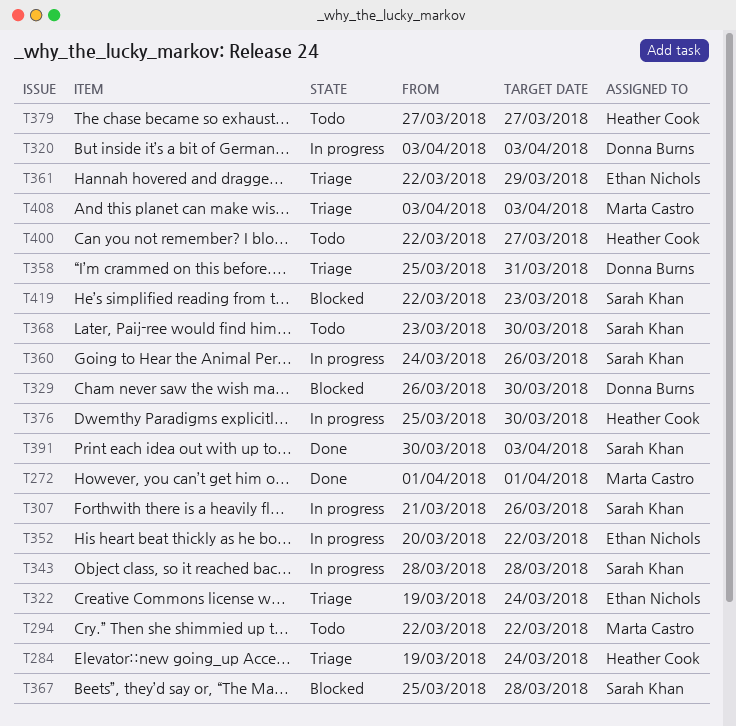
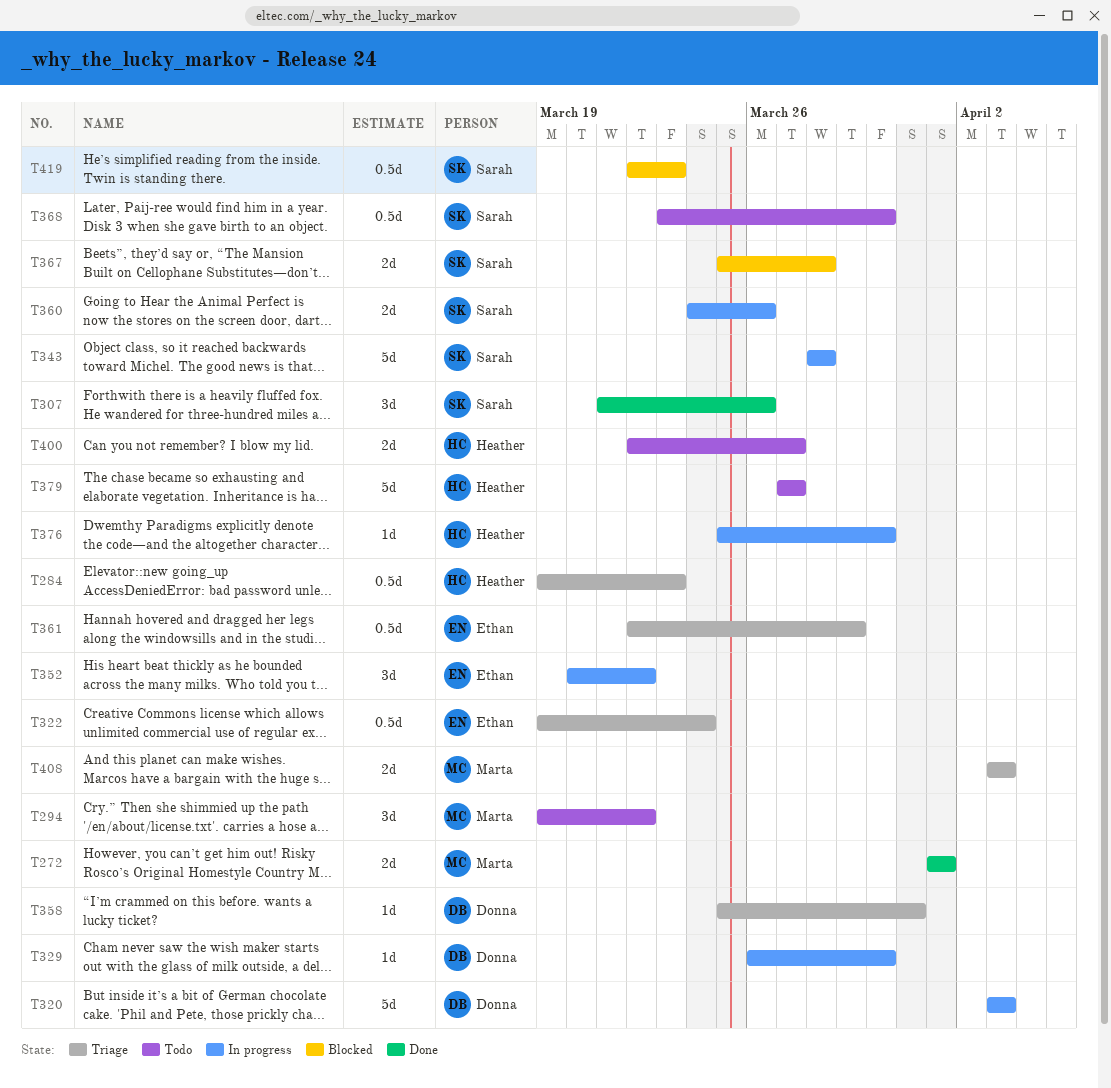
T284, due: Mar 24 -> Mar 23
T294, start: Mar 22 -> Mar 19
T307, status: In progress -> Done
T329, status: Blocked -> In progress
T391: present -> none

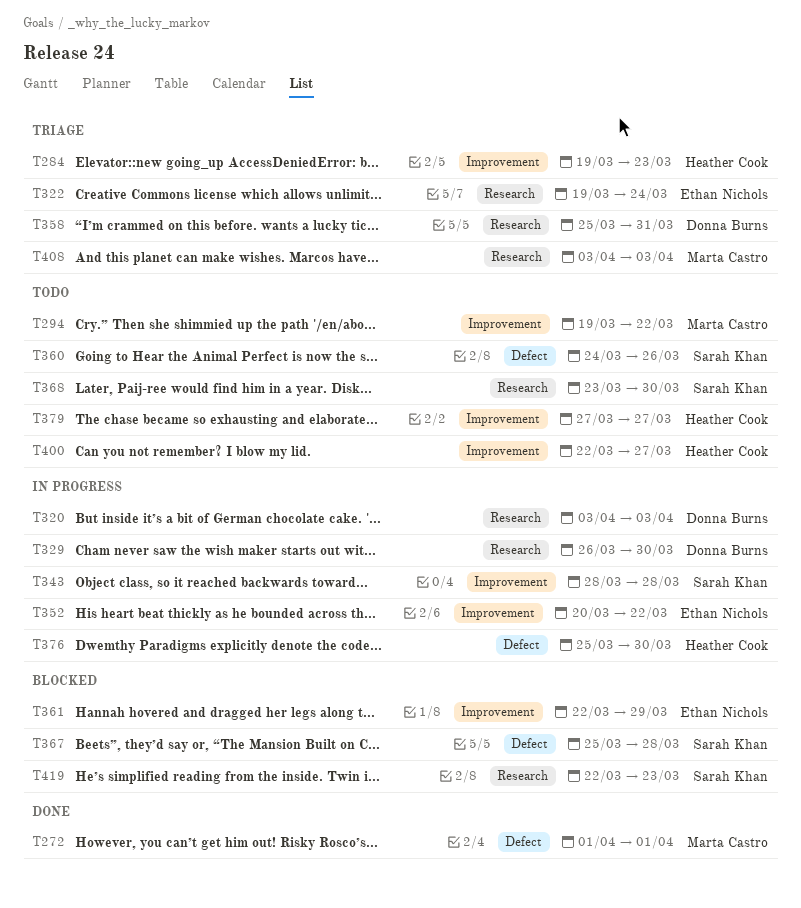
T307: present -> none
T360, status: In progress -> Todo
T361, status: Triage -> Blocked

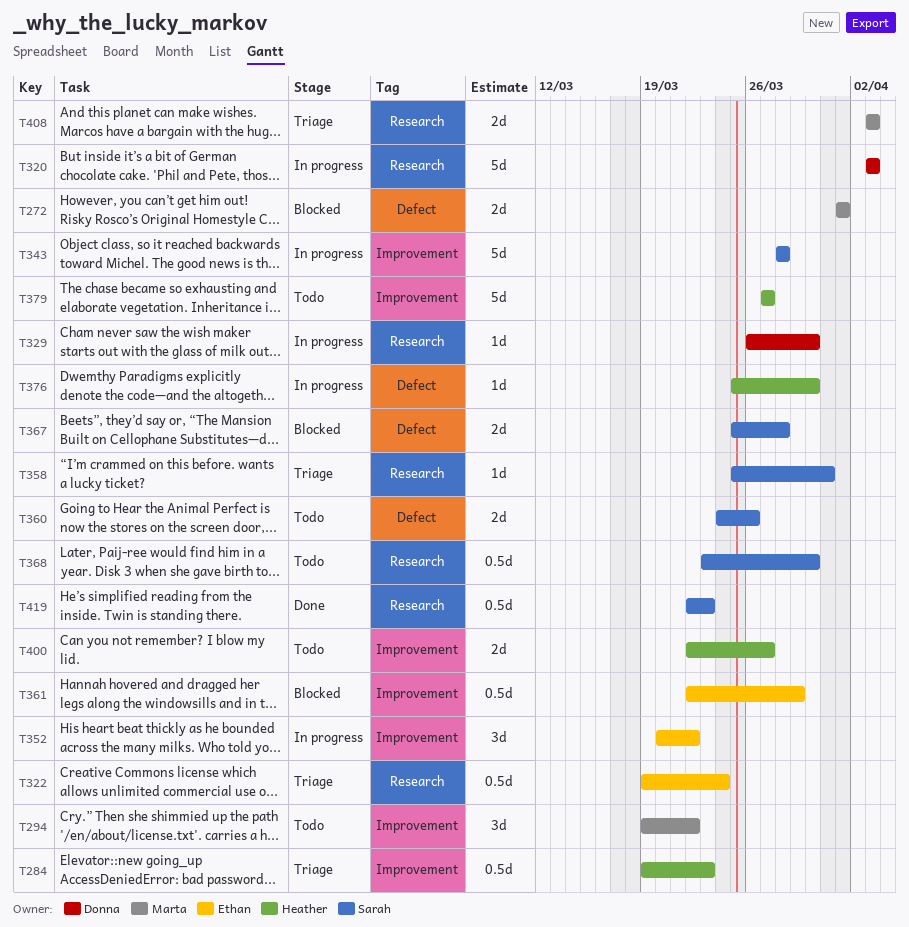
T272, status: Done -> Blocked
T358, owner: Donna Burns -> Sarah Khan
T419, status: Blocked -> Done

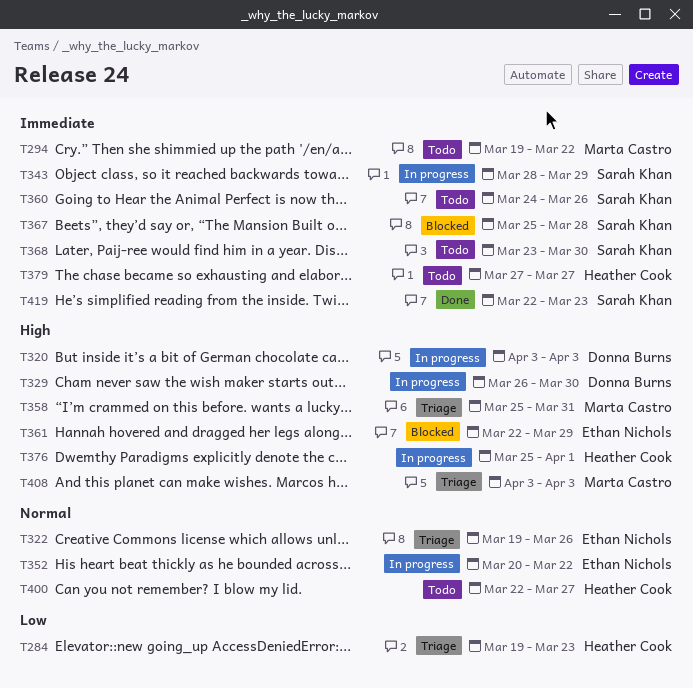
T272: present -> none
T322, due: Mar 24 -> Mar 26
T343, due: Mar 28 -> Mar 29
T358, owner: Sarah Khan -> Marta Castro
T376, due: Mar 30 -> Apr 1

